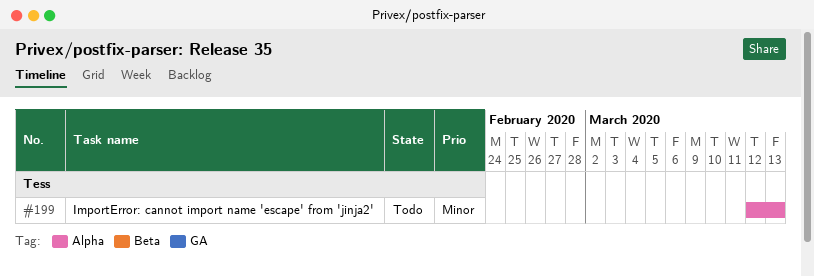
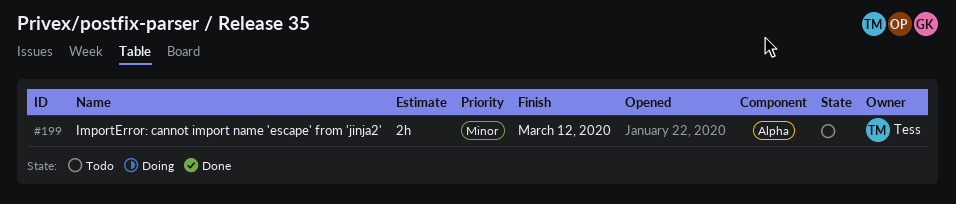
#199, due: Mar 13 -> Mar 12

